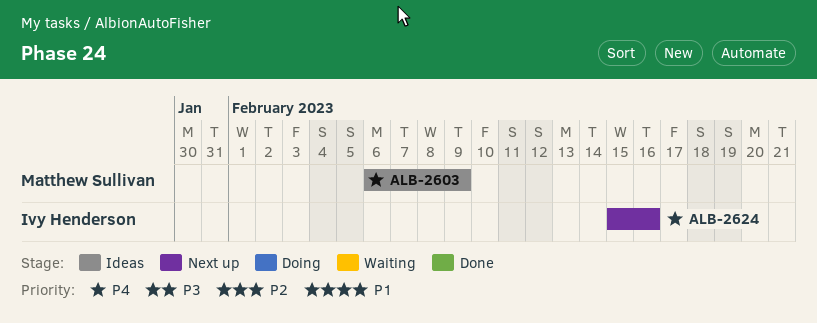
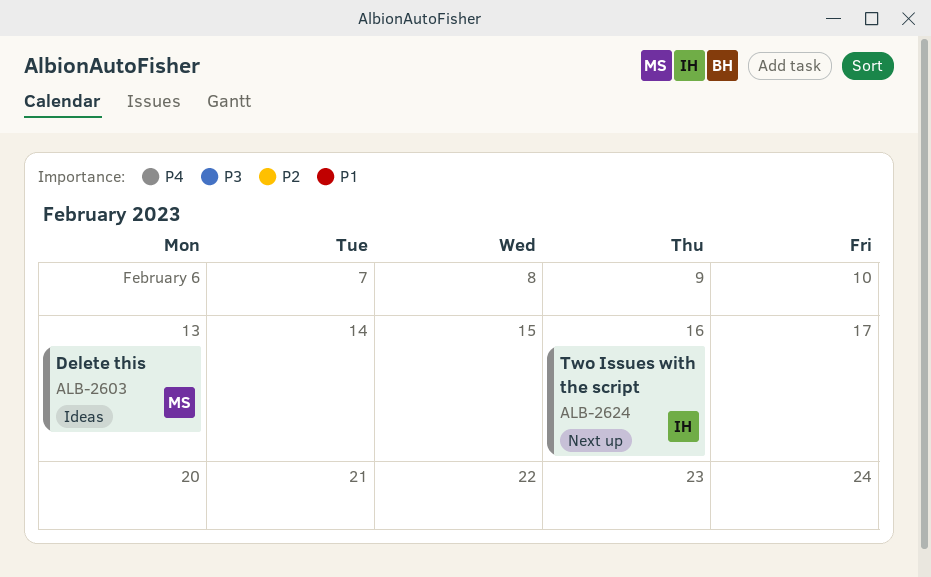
ALB-2603, due: Feb 9 -> Feb 13

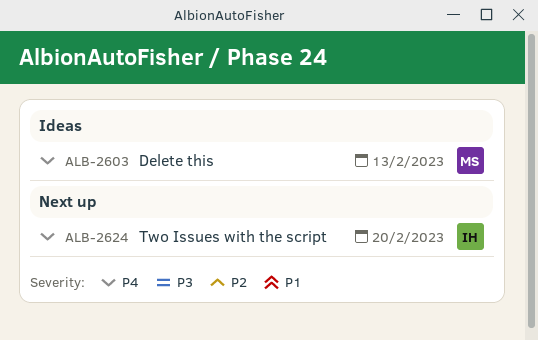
ALB-2624, due: Feb 16 -> Feb 20

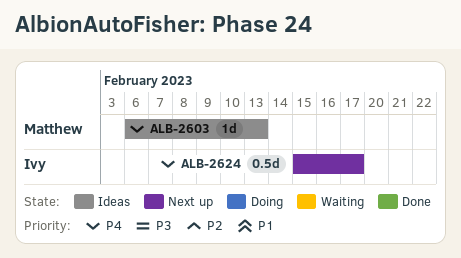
ALB-2624, due: Feb 20 -> Feb 17

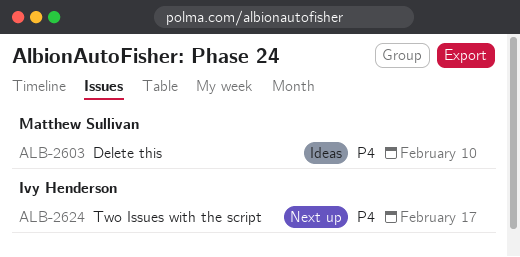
ALB-2603, due: Feb 13 -> Feb 10

